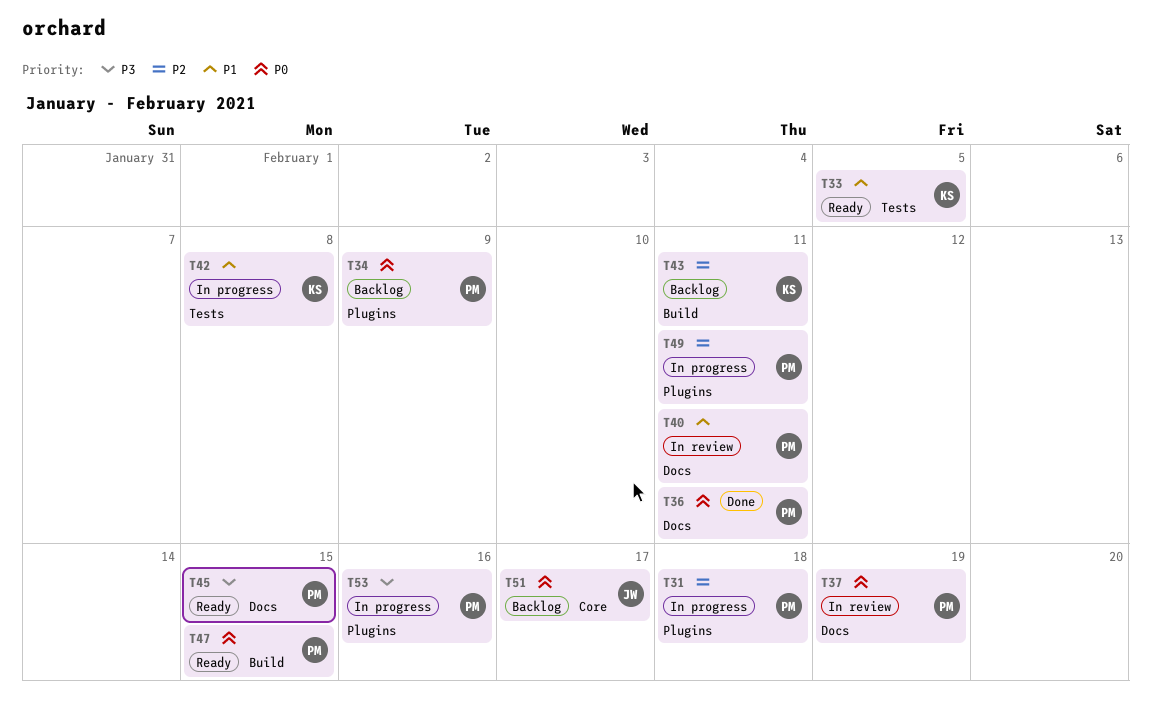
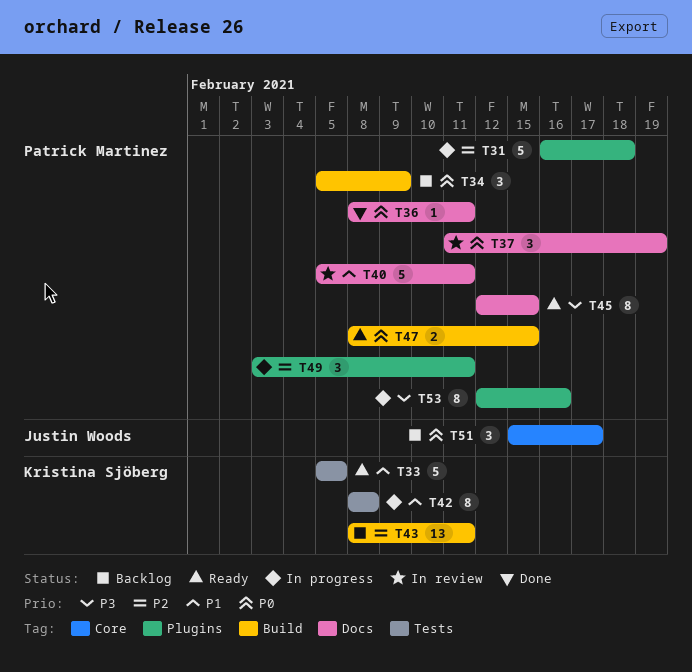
T34, label: Plugins -> Build

